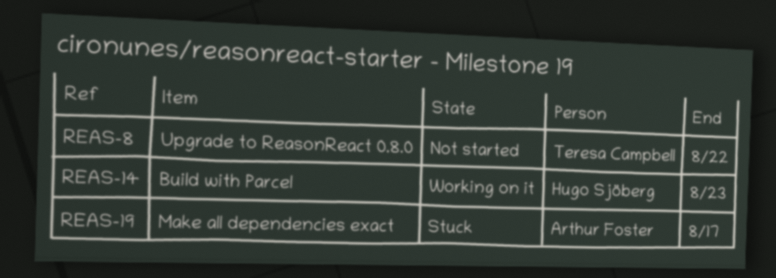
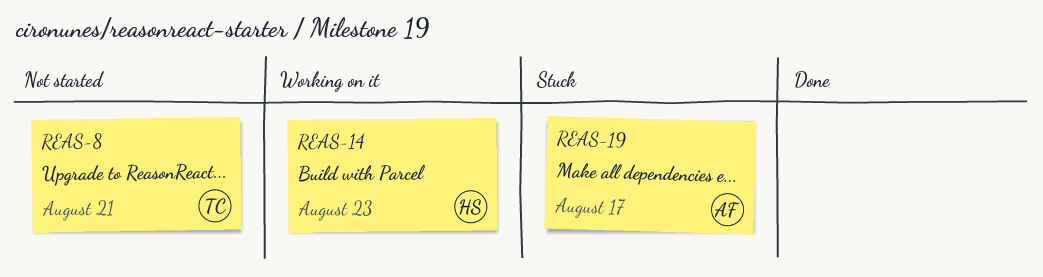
REAS-8, due: Aug 22 -> Aug 21

